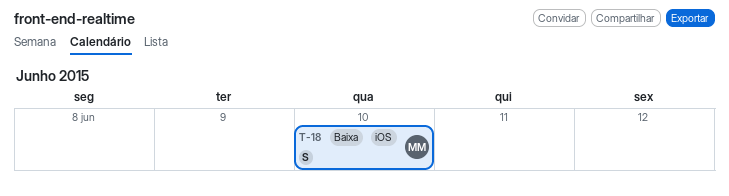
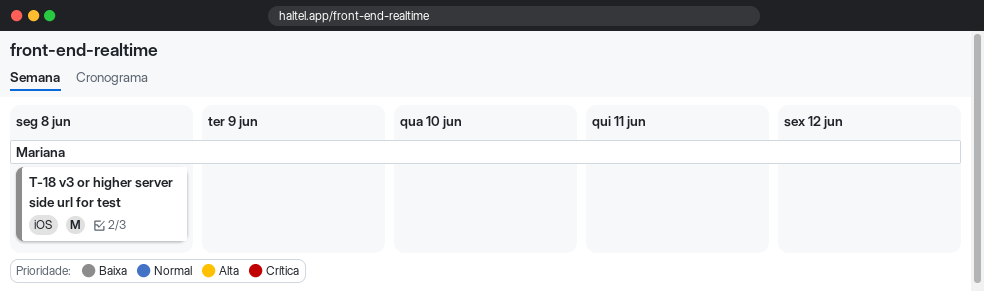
T-18, estimate: S -> M
T-18, due: Jun 10 -> Jun 8

